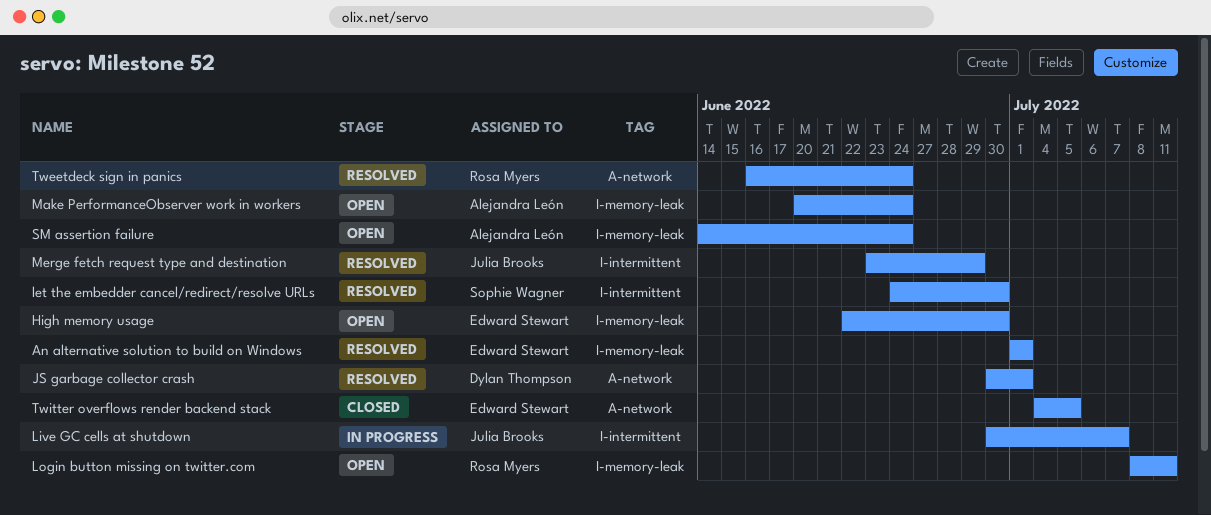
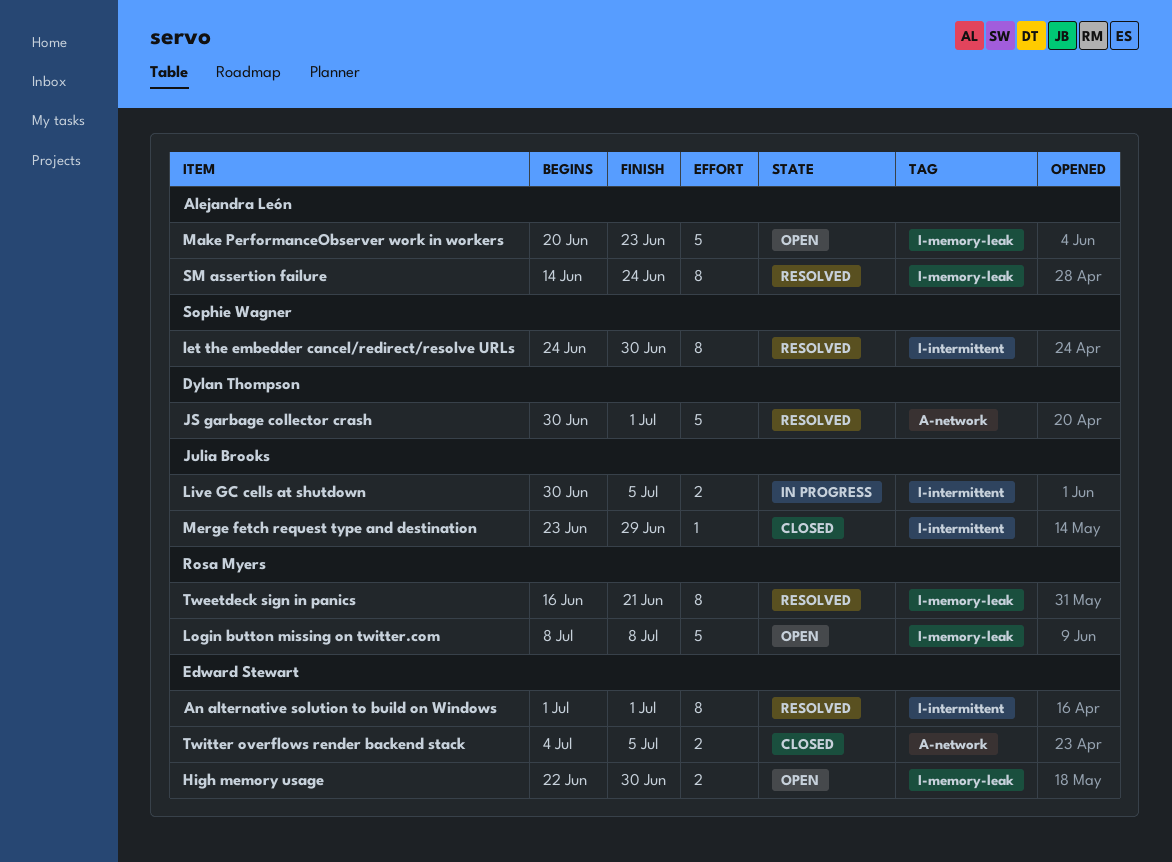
An alternative solution to build on Windows, label: I-memory-leak -> I-intermittent
Live GC cells at shutdown, due: Jul 7 -> Jul 5
Login button missing on twitter.com, due: Jul 11 -> Jul 8
Make PerformanceObserver work in workers, due: Jun 24 -> Jun 23
Merge fetch request type and destination, status: Resolved -> Closed
SM assertion failure, status: Open -> Resolved
Tweetdeck sign in panics, label: A-network -> I-memory-leak
Tweetdeck sign in panics, due: Jun 24 -> Jun 21

